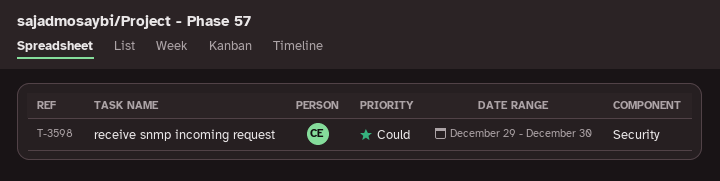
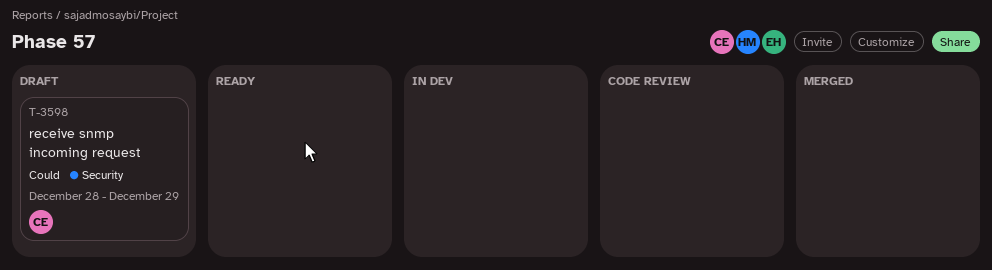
T-3598, start: Dec 29 -> Dec 28
T-3598, due: Dec 30 -> Dec 29

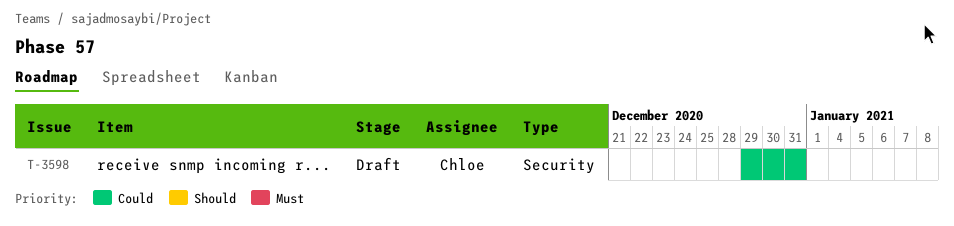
T-3598, start: Dec 28 -> Dec 29
T-3598, due: Dec 29 -> Dec 31

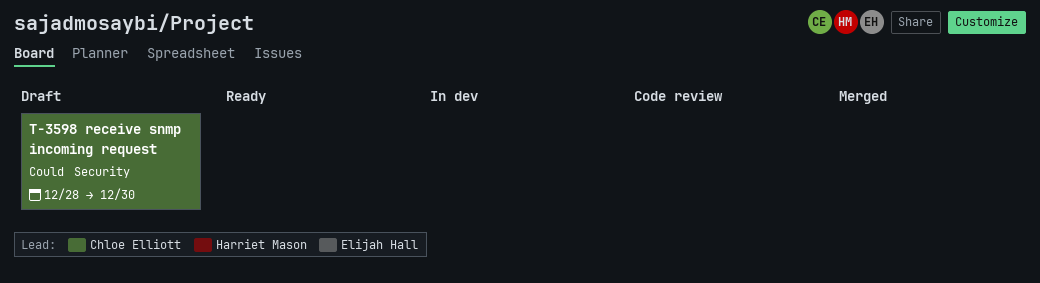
T-3598, start: Dec 29 -> Dec 28
T-3598, due: Dec 31 -> Dec 30

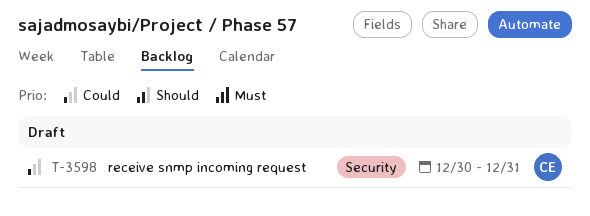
T-3598, start: Dec 28 -> Dec 30
T-3598, due: Dec 30 -> Dec 31

